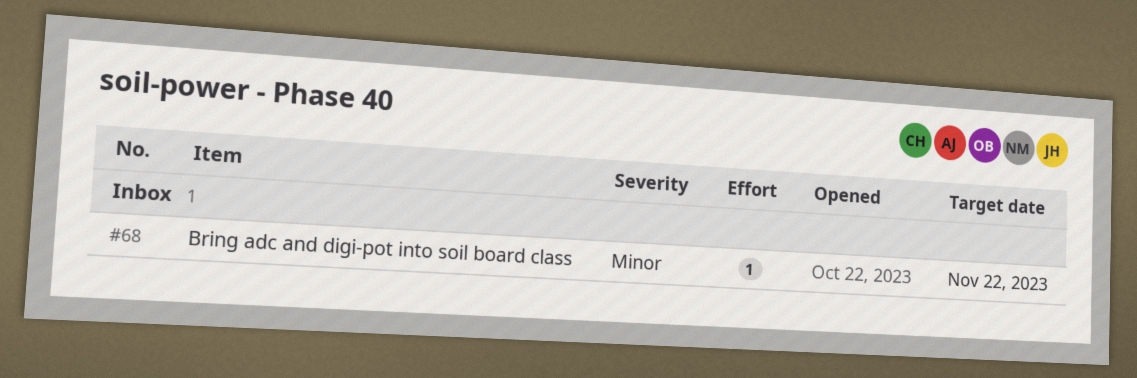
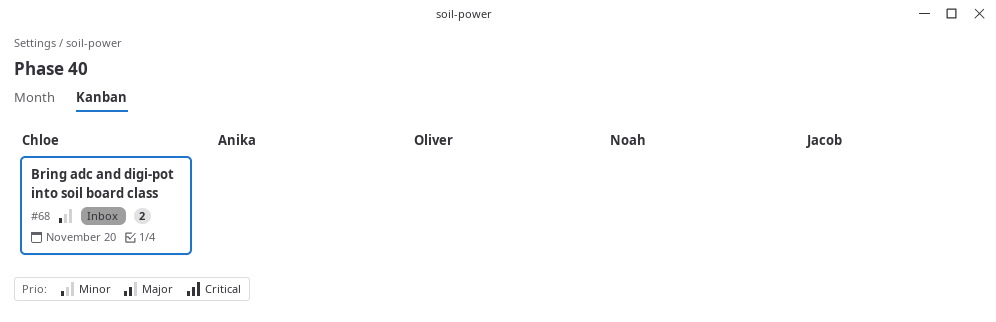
#68, estimate: 1 -> 2
#68, due: Nov 22 -> Nov 20

